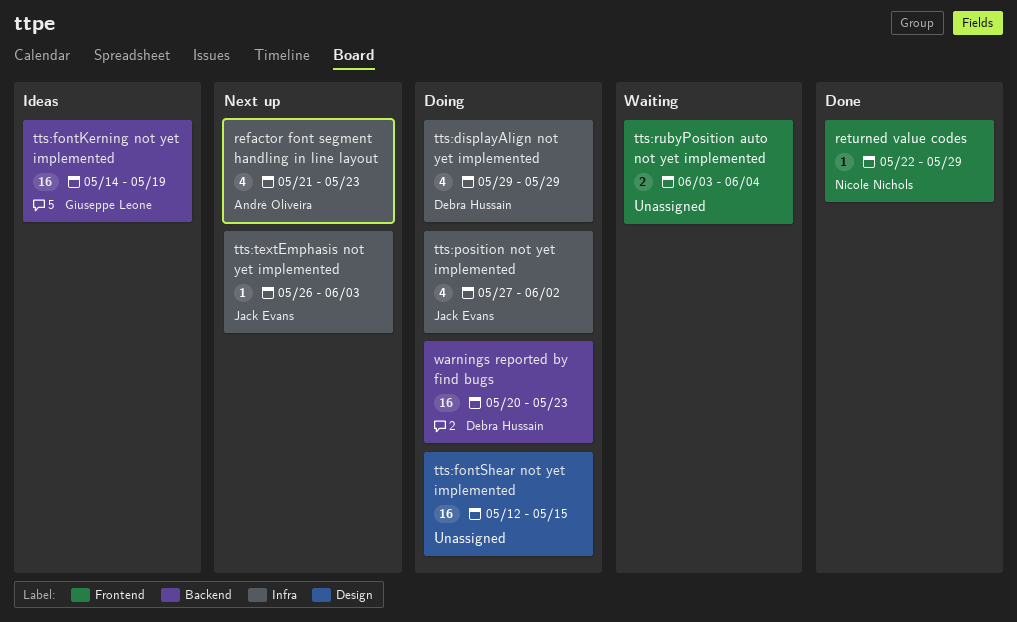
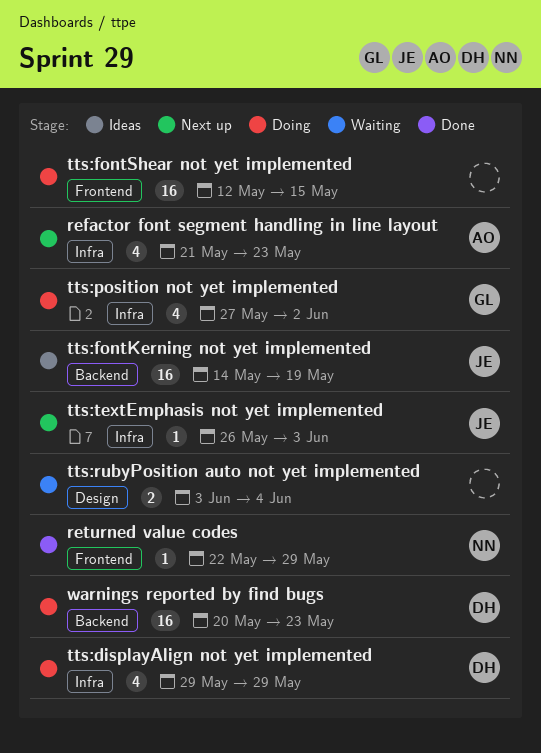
tts:fontKerning not yet implemented, owner: Giuseppe Leone -> Jack Evans
tts:fontShear not yet implemented, label: Design -> Frontend
tts:position not yet implemented, owner: Jack Evans -> Giuseppe Leone
tts:rubyPosition auto not yet implemented, label: Frontend -> Design

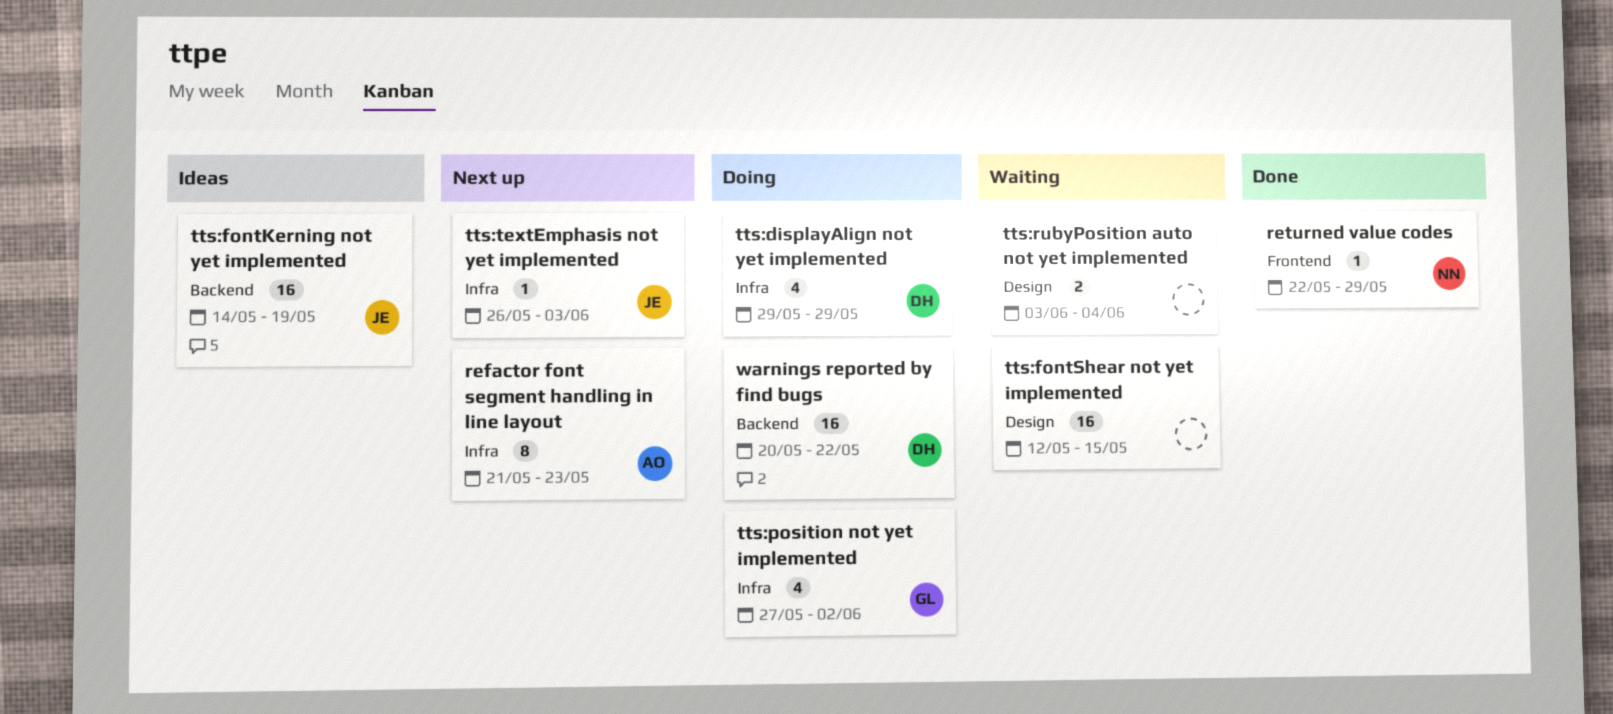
refactor font segment handling in line layout, estimate: 4 -> 8
tts:fontShear not yet implemented, status: Doing -> Waiting
tts:fontShear not yet implemented, label: Frontend -> Design
warnings reported by find bugs, due: May 23 -> May 22

